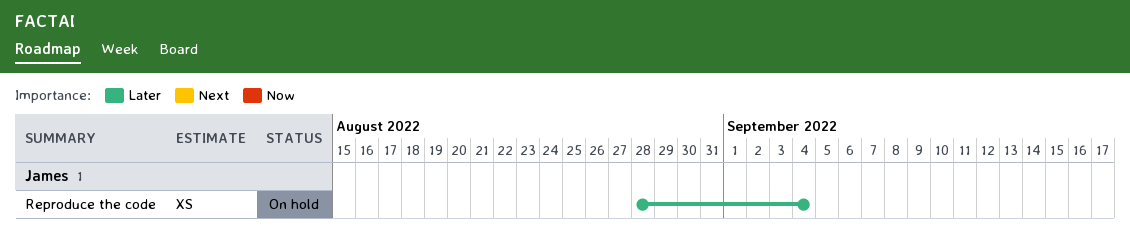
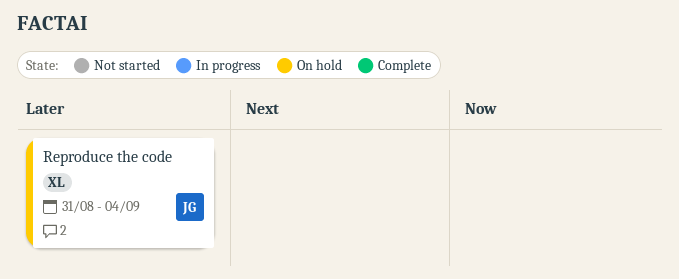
Reproduce the code, estimate: XS -> XL
Reproduce the code, start: Aug 28 -> Aug 31

